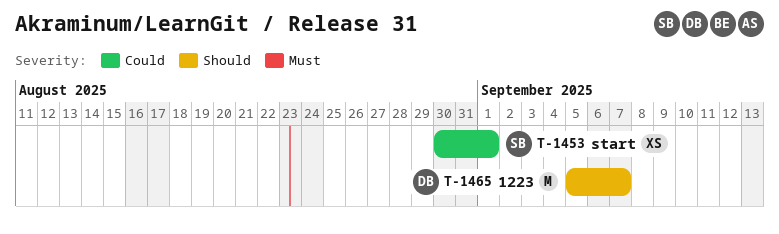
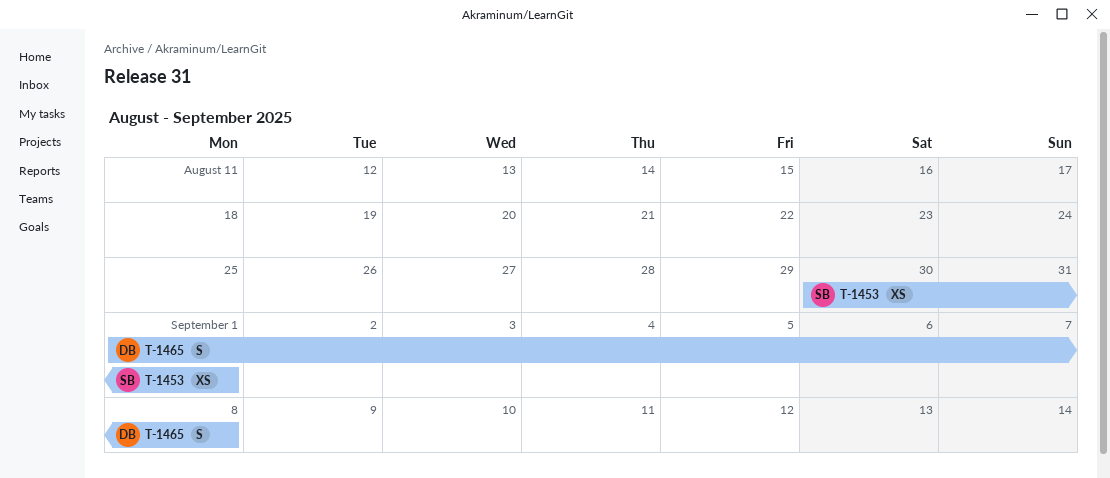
T-1465, estimate: M -> S
T-1465, start: Sep 5 -> Sep 1
T-1465, due: Sep 7 -> Sep 8

